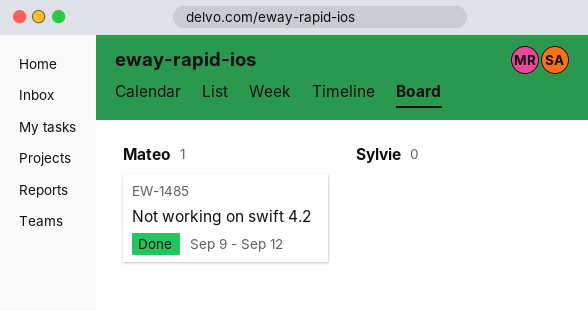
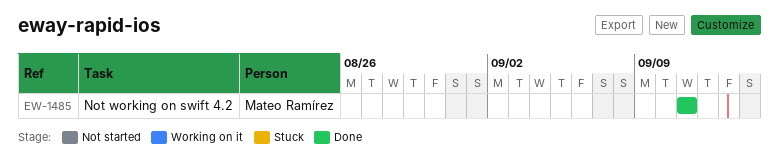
EW-1485, start: Sep 9 -> Sep 11
EW-1485, due: Sep 12 -> Sep 11

